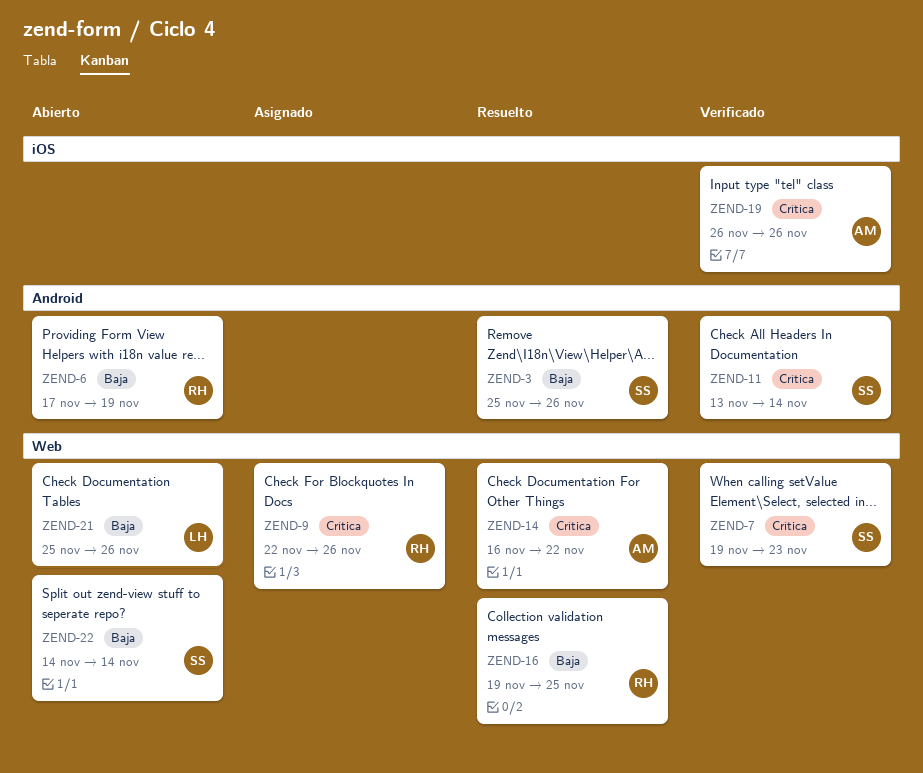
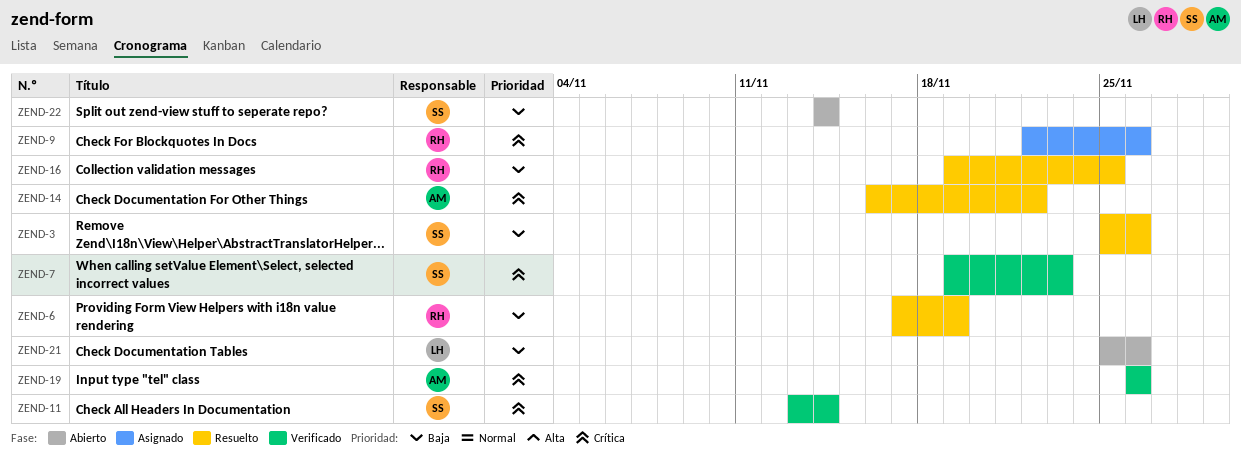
ZEND-6, status: Abierto -> Resuelto

